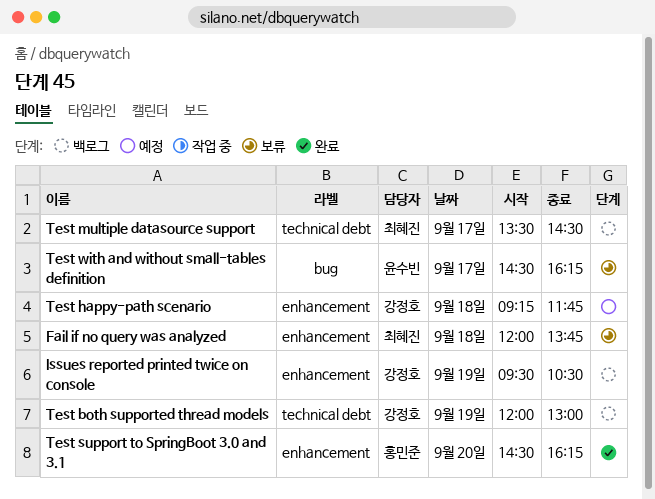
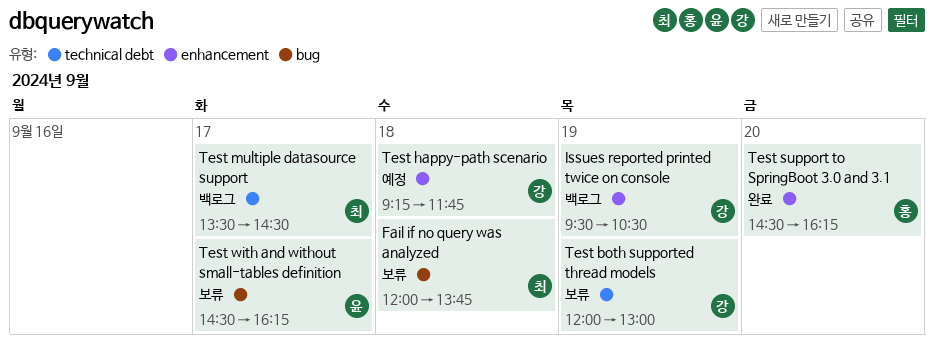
Fail if no query was analyzed, label: enhancement -> bug
Test both supported thread models, status: 백로그 -> 보류

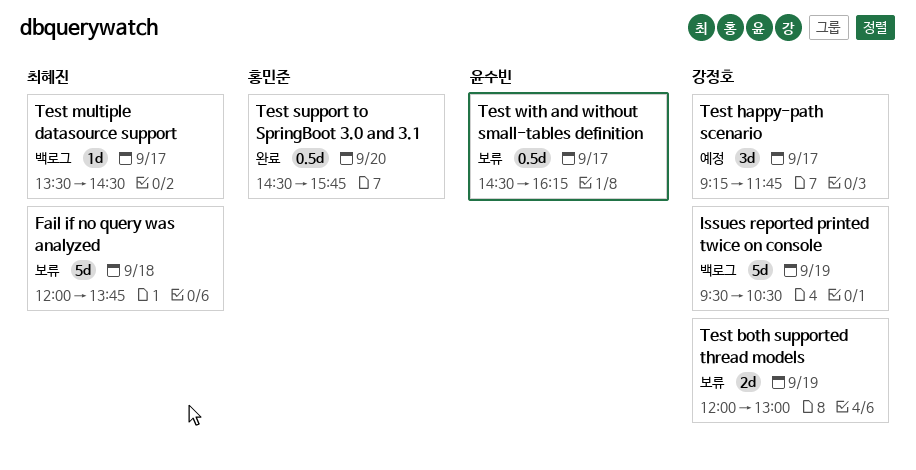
Test happy-path scenario, day: Sep 18 -> Sep 17
Test support to SpringBoot 3.0 and 3.1, ends: 16:15 -> 15:45

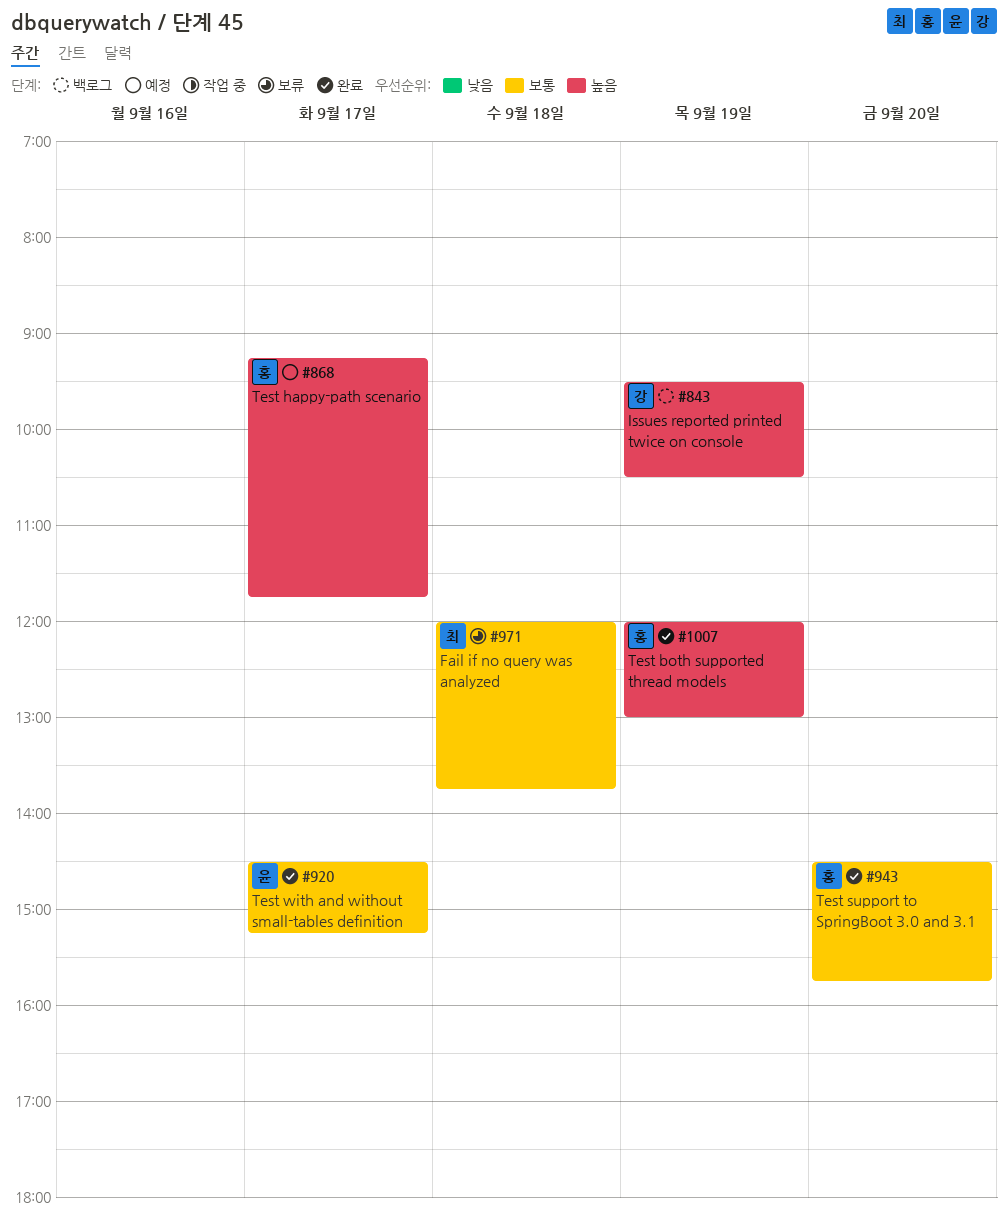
Test both supported thread models, status: 보류 -> 완료
Test both supported thread models, owner: 강정호 -> 홍민준
Test happy-path scenario, owner: 강정호 -> 홍민준
Test multiple datasource support: present -> none
Test with and without small-tables definition, status: 보류 -> 완료
Test with and without small-tables definition, ends: 16:15 -> 15:15

